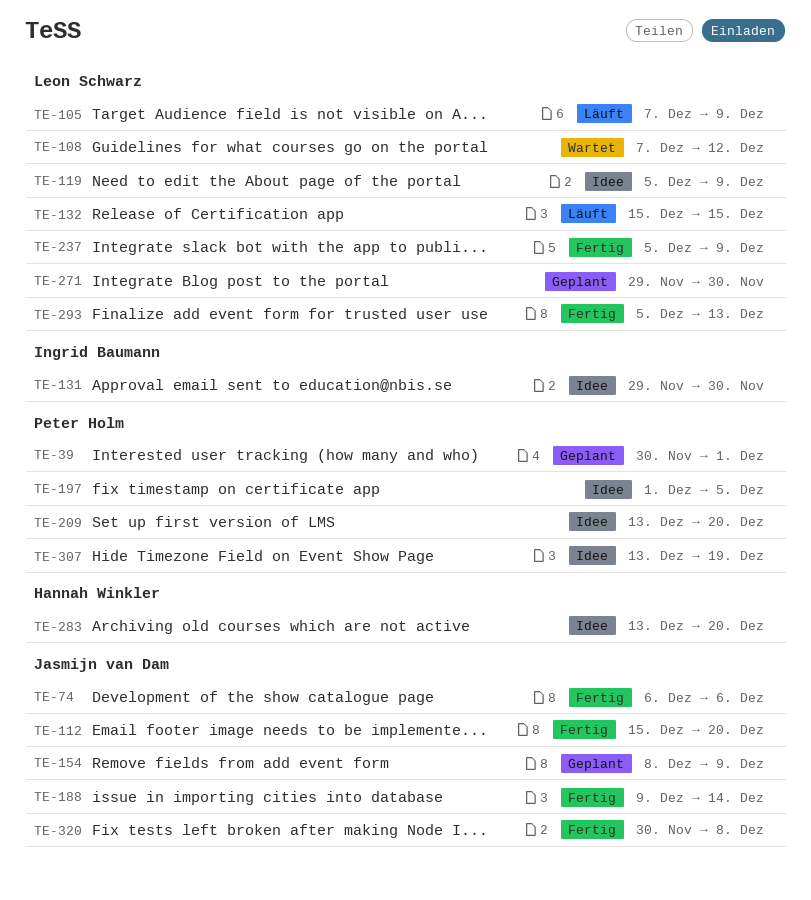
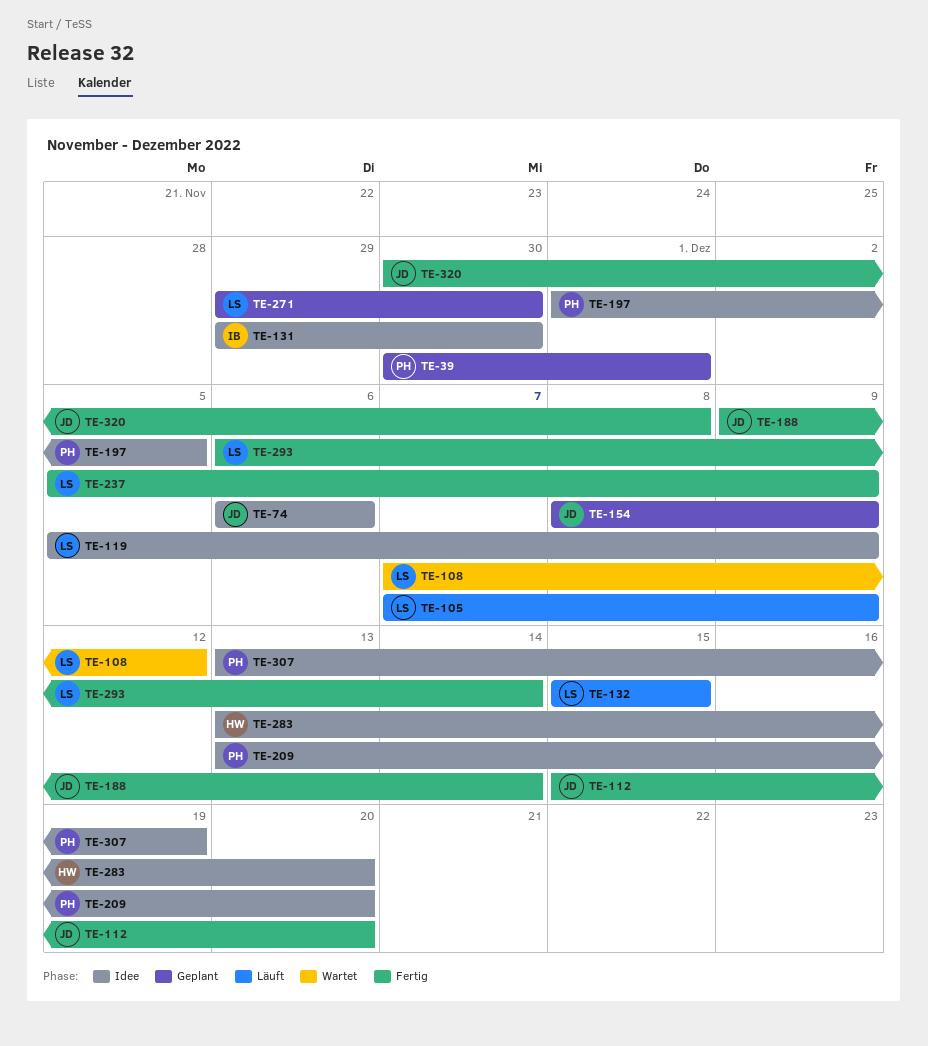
TE-74, status: Fertig -> Idee
TE-293, start: Dec 5 -> Dec 6
TE-293, due: Dec 13 -> Dec 14

